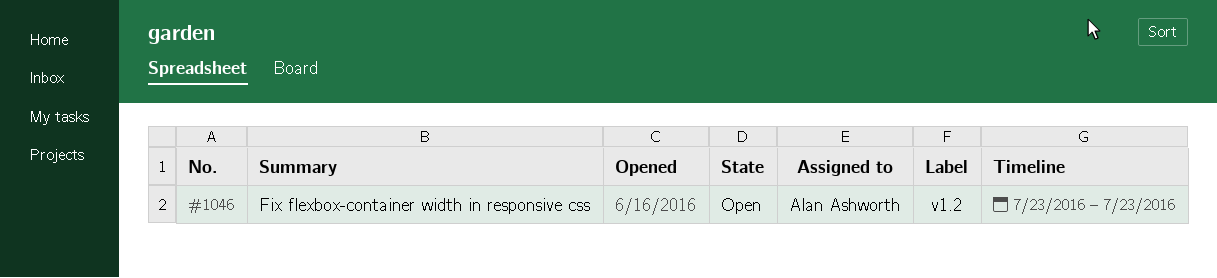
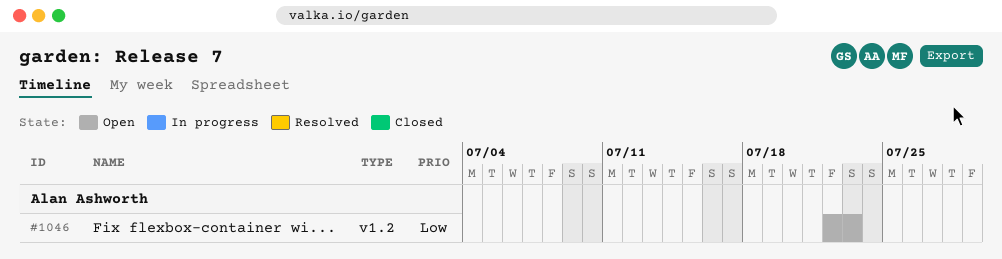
#1046, start: Jul 23 -> Jul 22

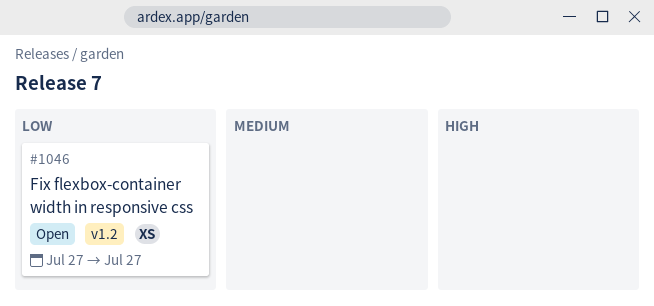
#1046, start: Jul 22 -> Jul 27
#1046, due: Jul 23 -> Jul 27

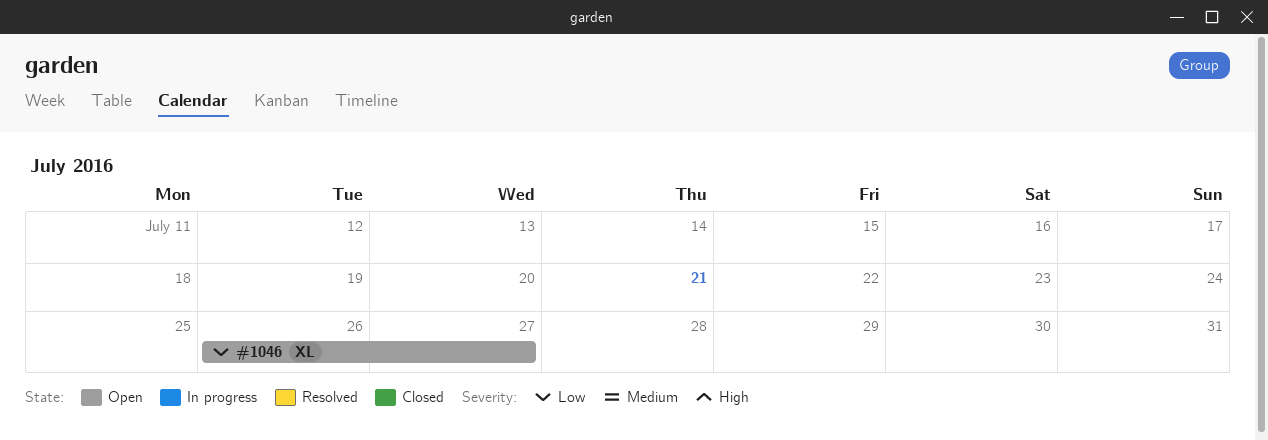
#1046, estimate: XS -> XL
#1046, start: Jul 27 -> Jul 26

